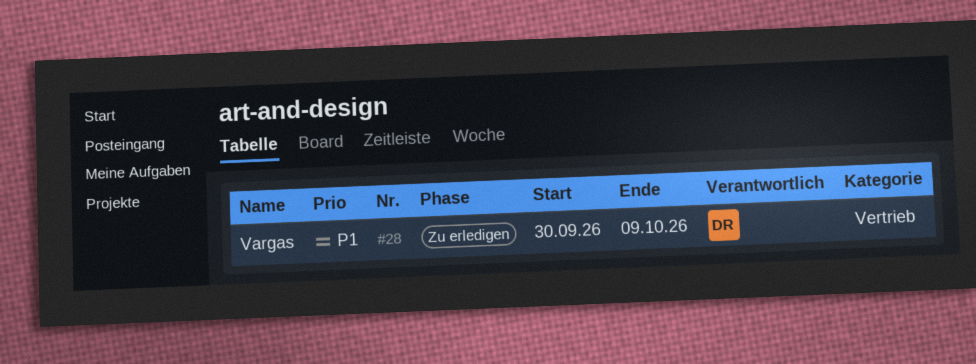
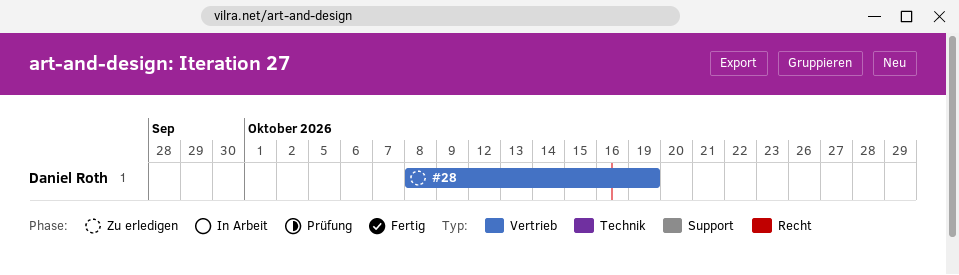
#28, start: Sep 30 -> Oct 8
#28, due: Oct 9 -> Oct 19

